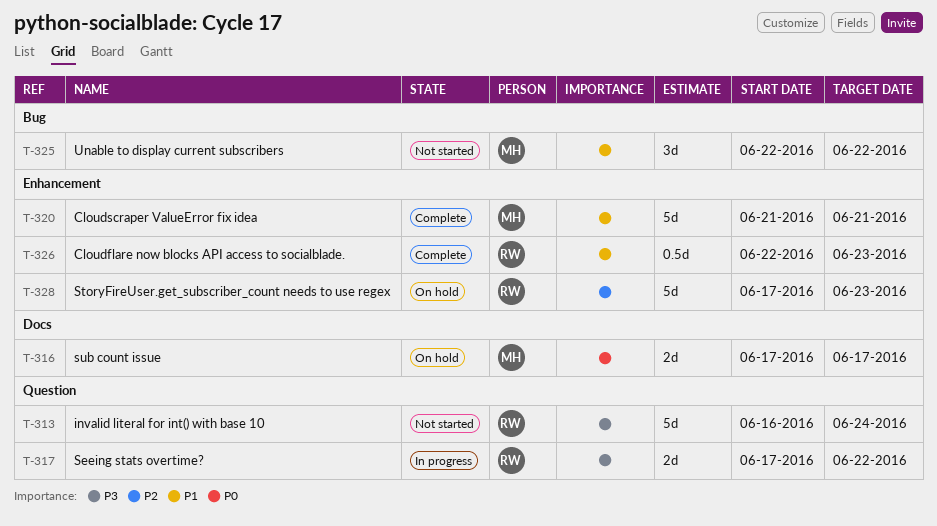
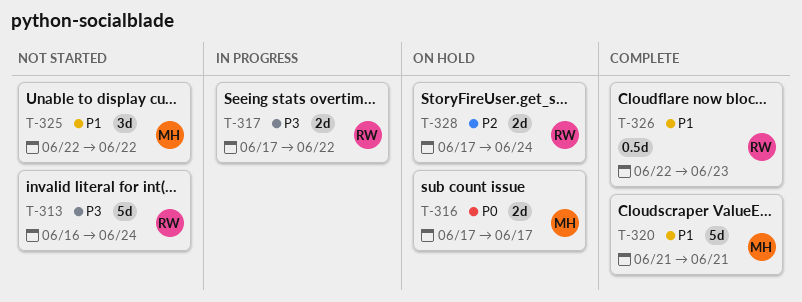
T-328, estimate: 5d -> 2d
T-328, due: Jun 23 -> Jun 24

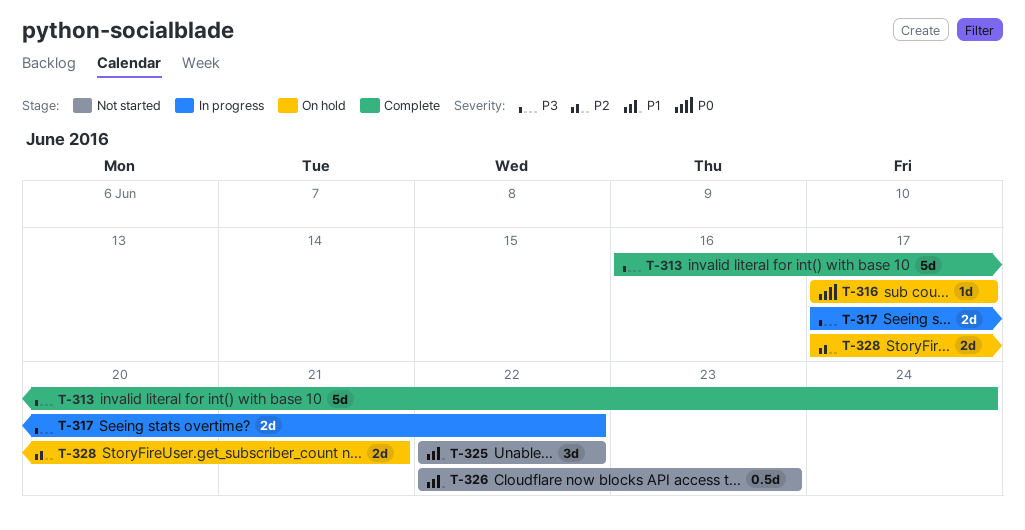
T-313, status: Not started -> Complete
T-316, estimate: 2d -> 1d
T-320: present -> none
T-326, status: Complete -> Not started
T-328, due: Jun 24 -> Jun 21

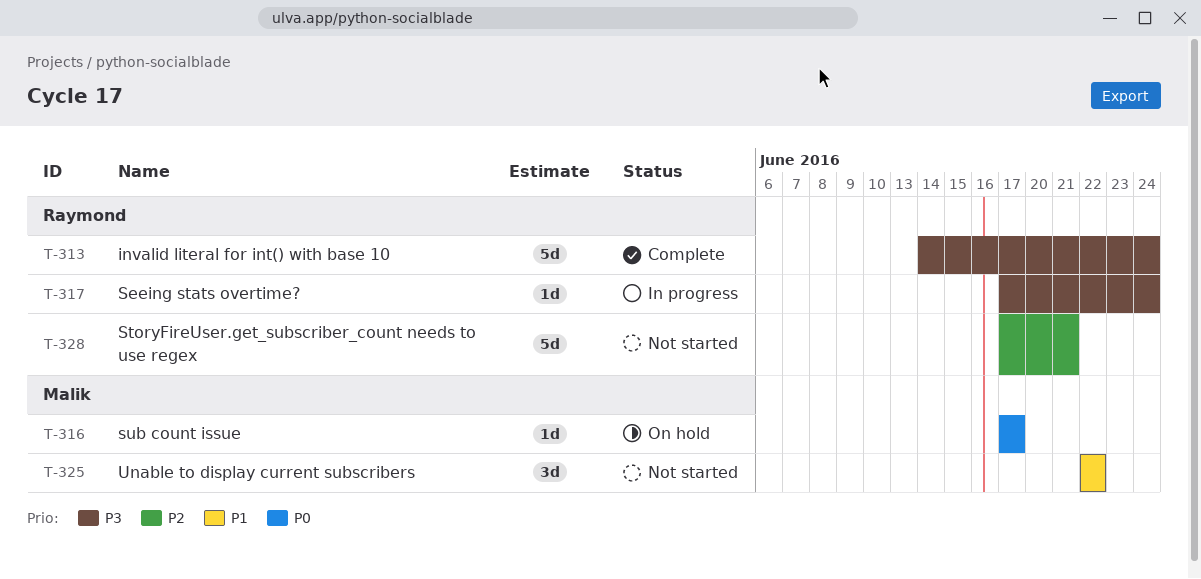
T-313, start: Jun 16 -> Jun 14
T-317, estimate: 2d -> 1d
T-317, due: Jun 22 -> Jun 24
T-326: present -> none
T-328, status: On hold -> Not started
T-328, estimate: 2d -> 5d

